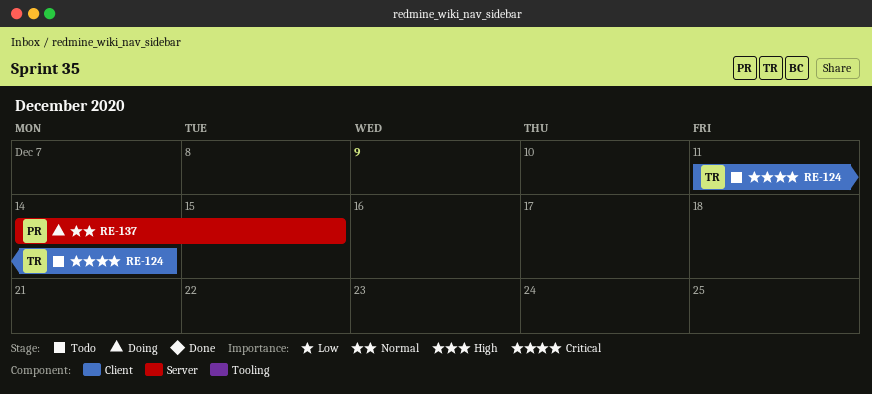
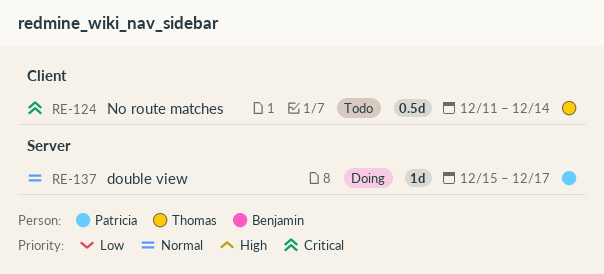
RE-137, start: Dec 14 -> Dec 15
RE-137, due: Dec 15 -> Dec 17

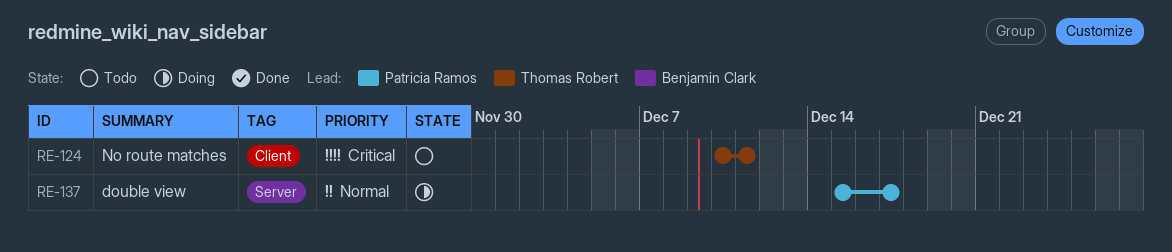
RE-124, start: Dec 11 -> Dec 10
RE-124, due: Dec 14 -> Dec 11

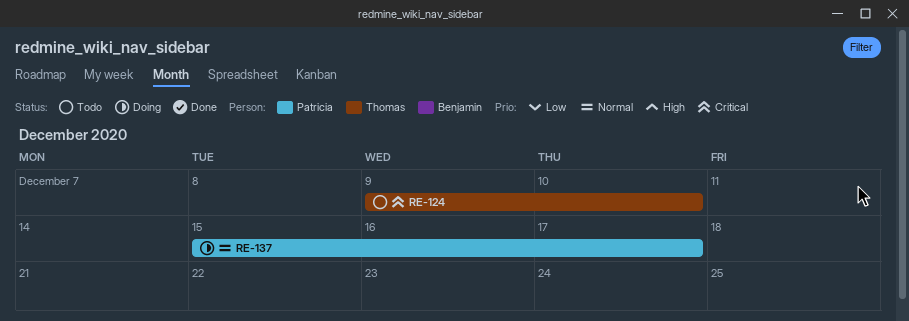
RE-124, start: Dec 10 -> Dec 9
RE-124, due: Dec 11 -> Dec 10

